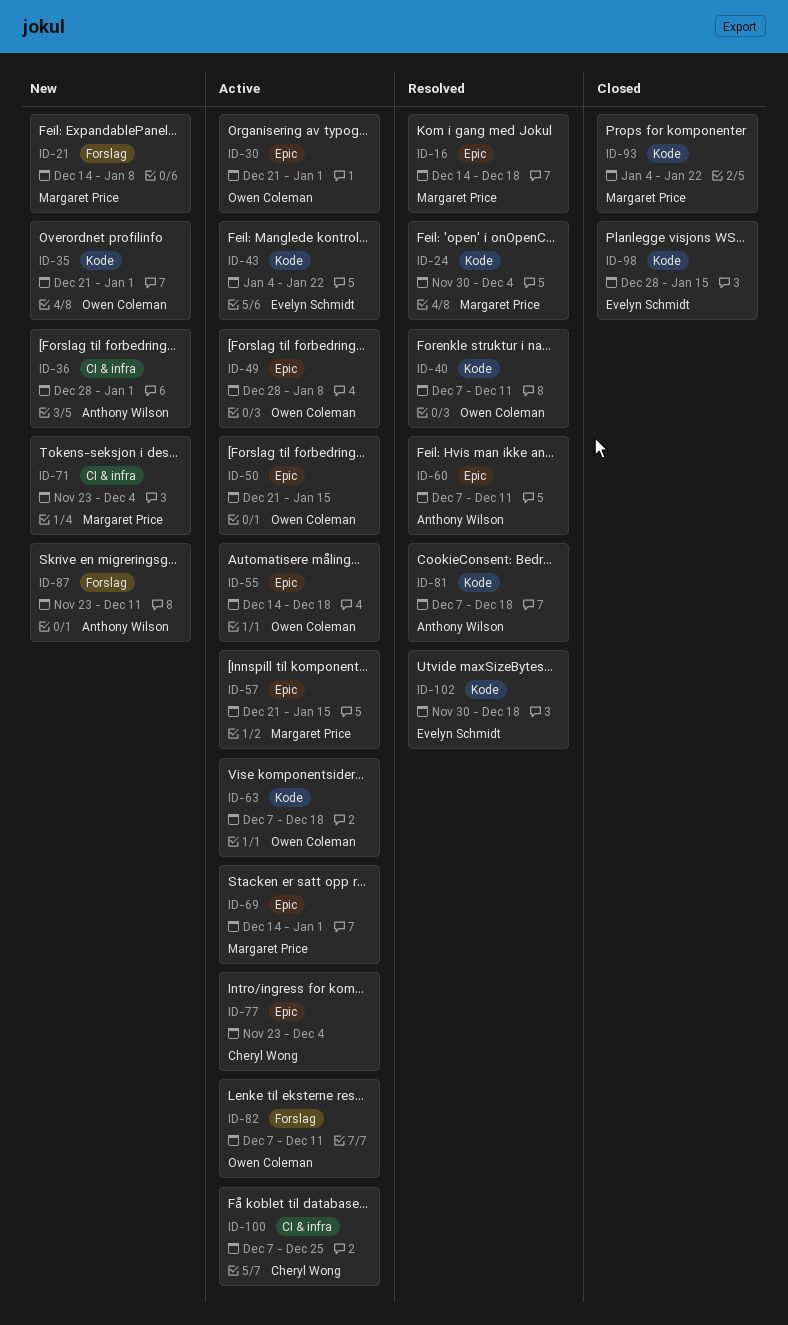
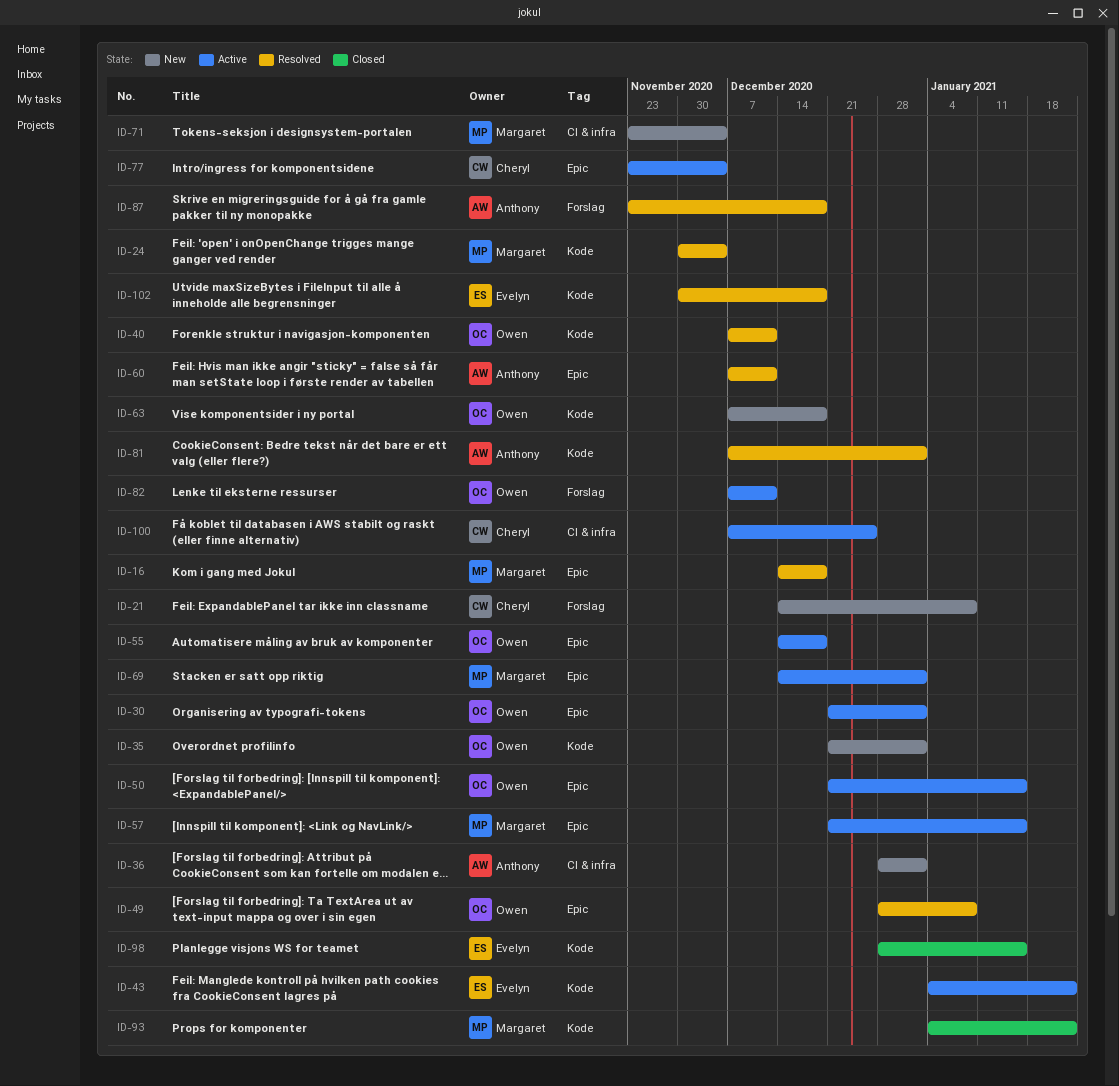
ID-21, owner: Margaret Price -> Cheryl Wong
ID-49, status: Active -> Resolved
ID-63, status: Active -> New
ID-81, due: Dec 18 -> Jan 1
ID-87, status: New -> Resolved
ID-87, due: Dec 11 -> Dec 18

